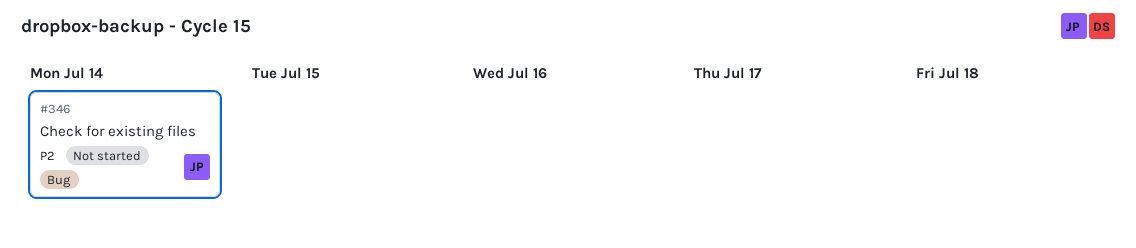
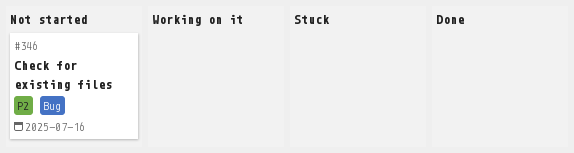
#346, due: Jul 14 -> Jul 16

